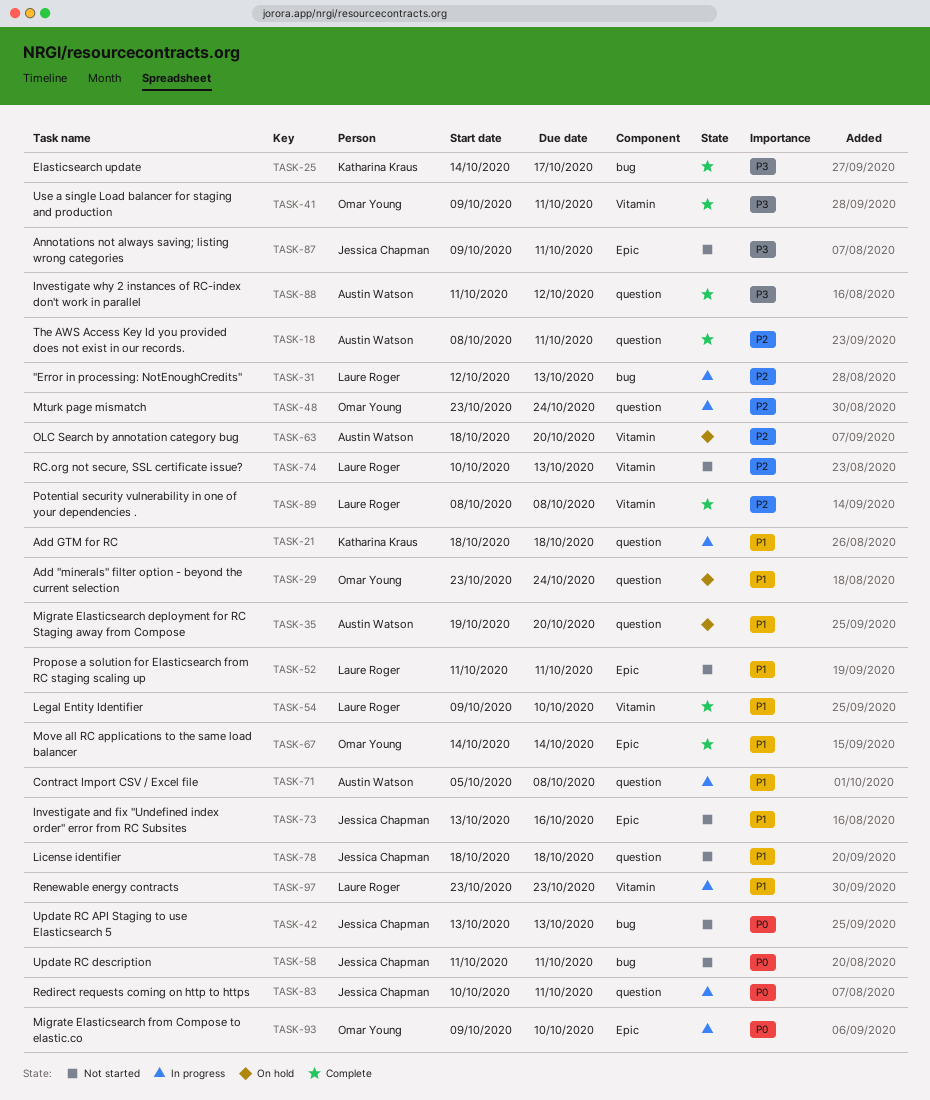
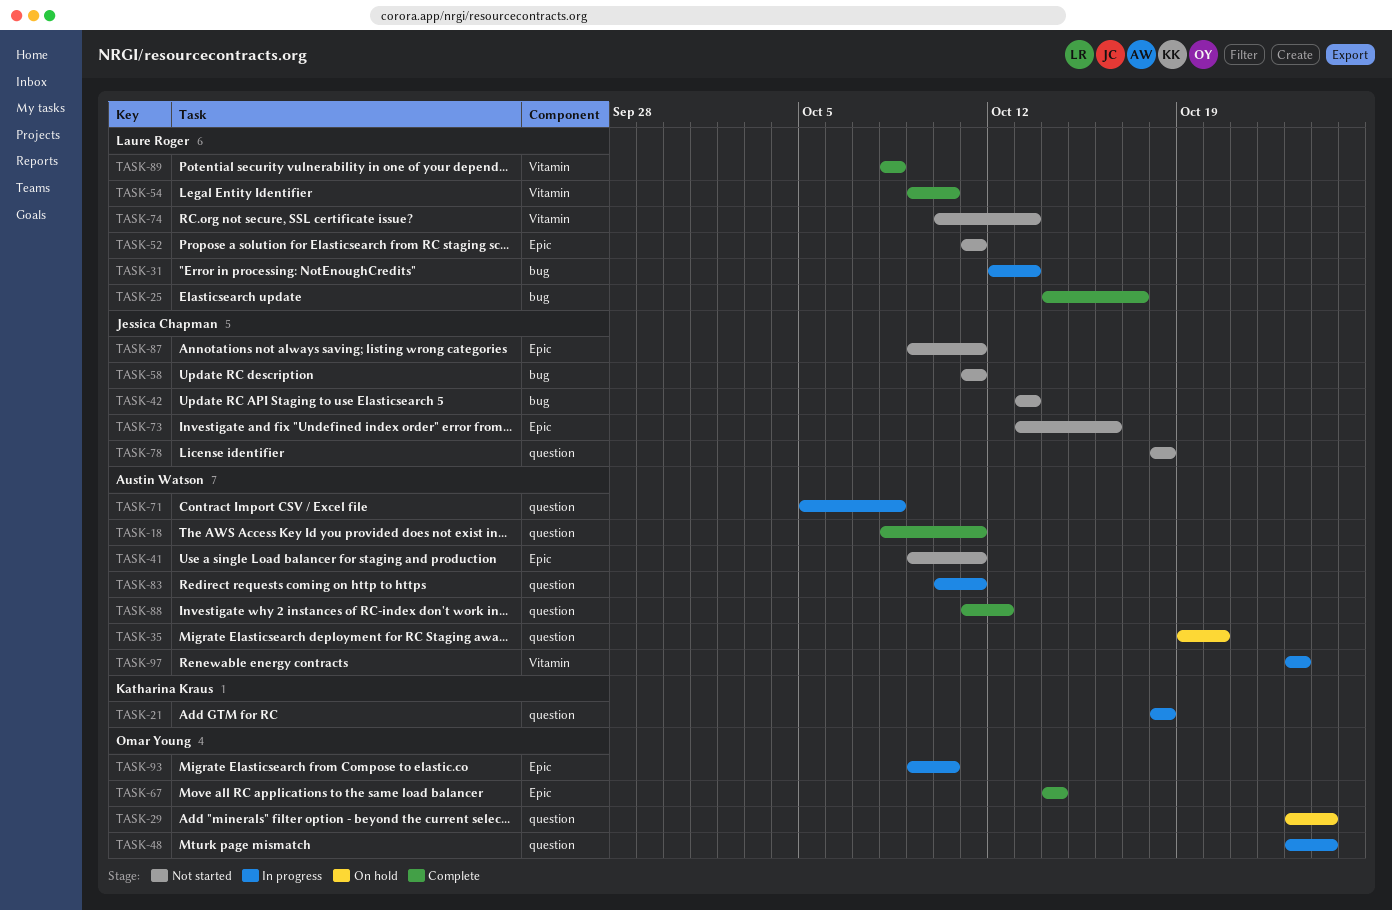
TASK-25, owner: Katharina Kraus -> Laure Roger
TASK-41, status: Complete -> Not started
TASK-41, owner: Omar Young -> Austin Watson
TASK-41, label: Vitamin -> Epic
TASK-63: present -> none
TASK-83, owner: Jessica Chapman -> Austin Watson
TASK-97, owner: Laure Roger -> Austin Watson

